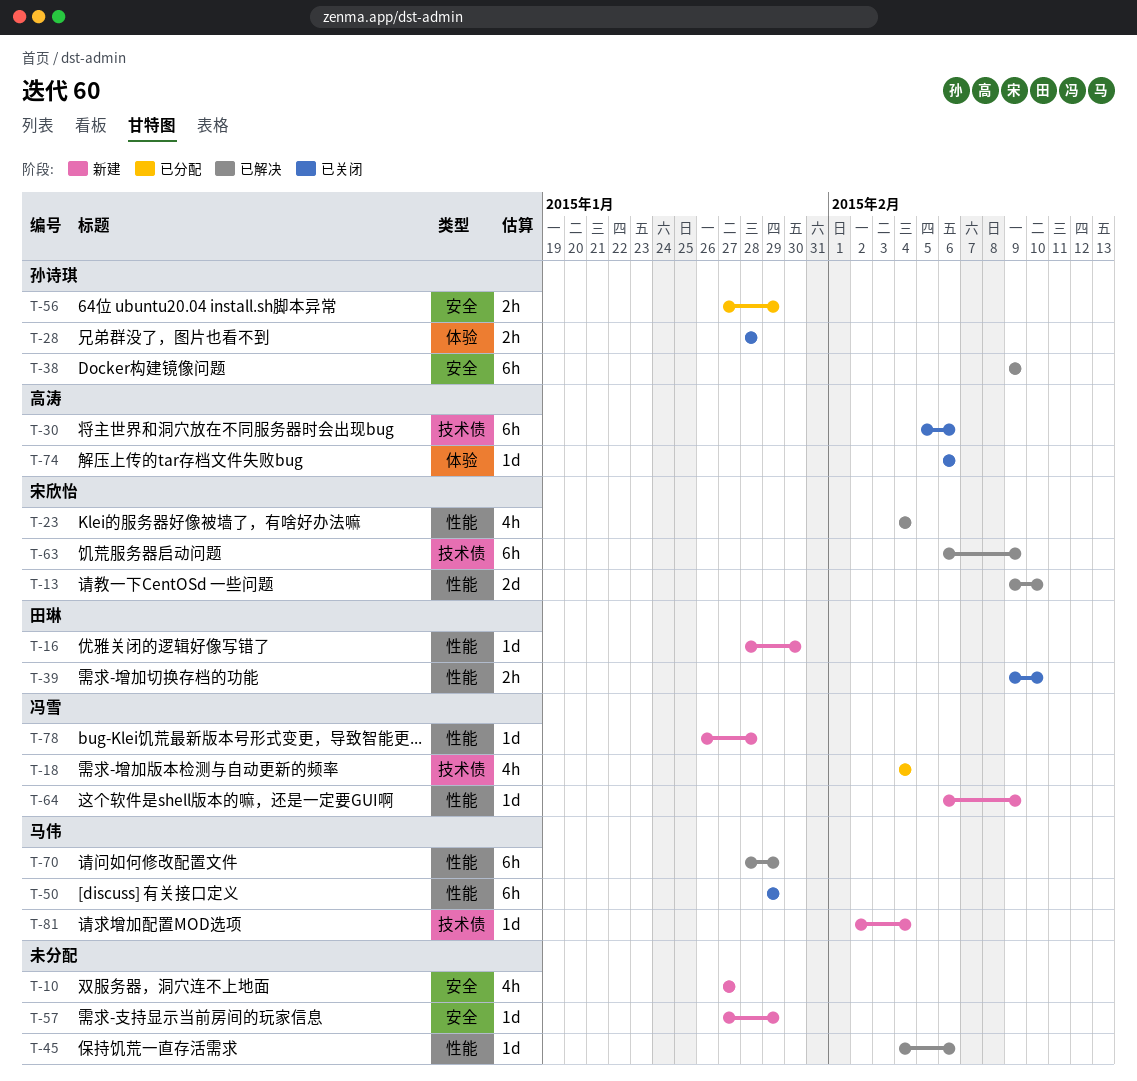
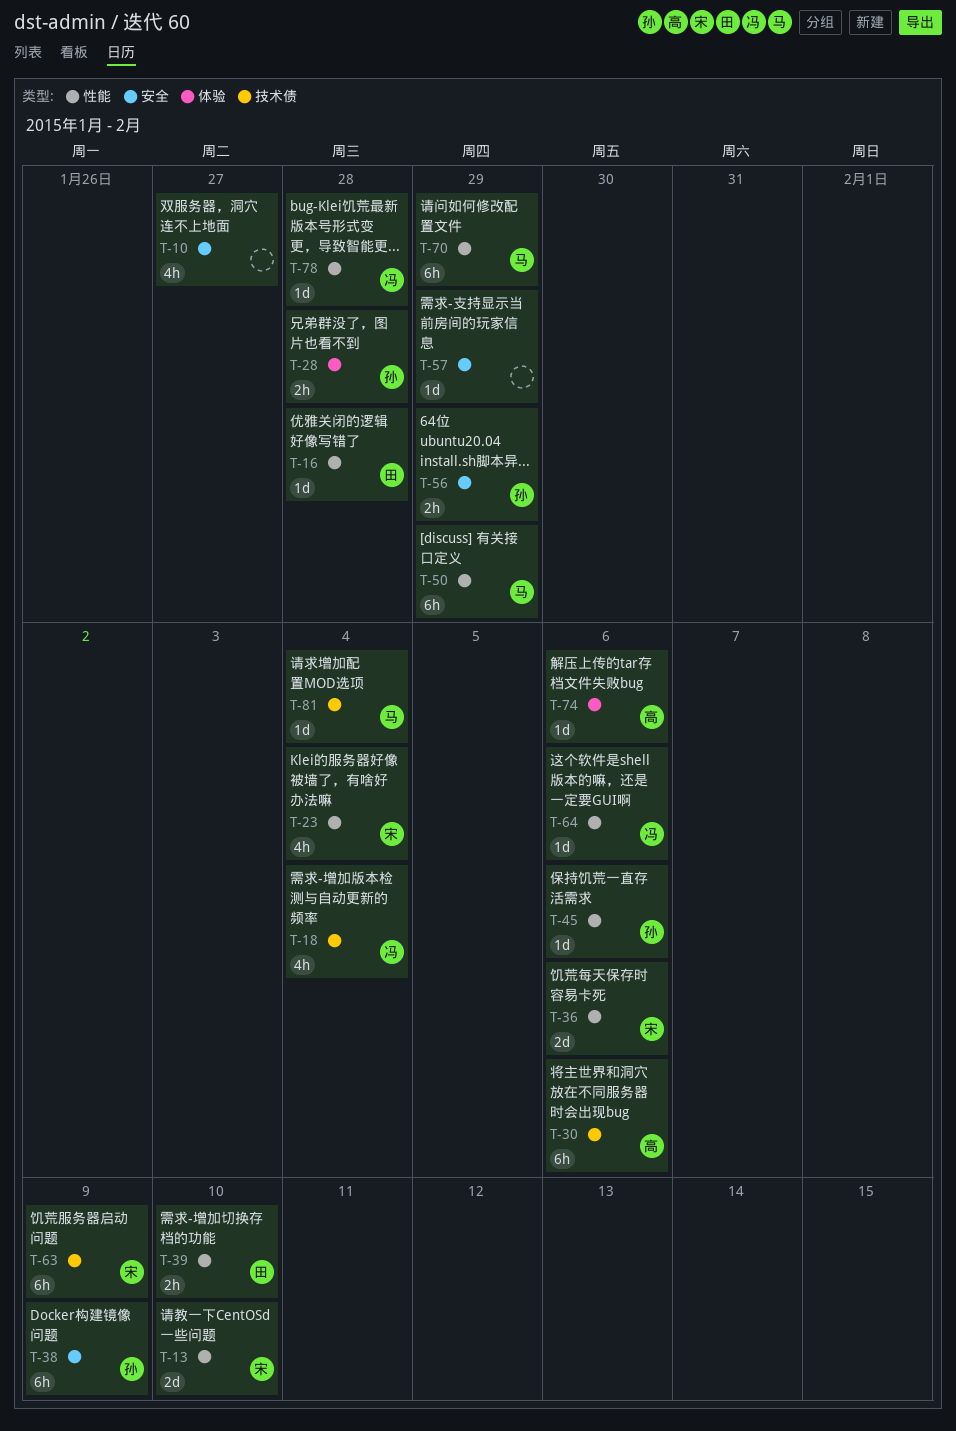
T-16, due: Jan 30 -> Jan 28
T-36: none -> present
T-45, owner: none -> 孙诗琪
T-64, due: Feb 9 -> Feb 6

